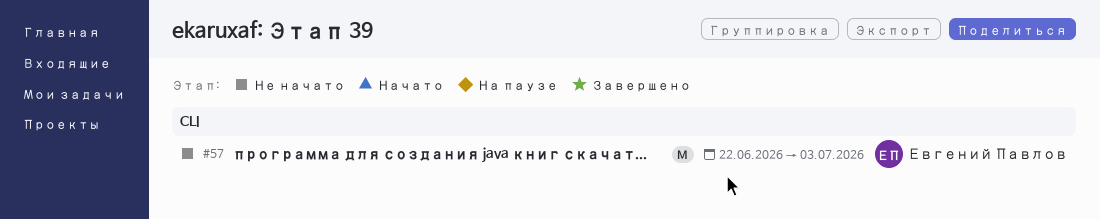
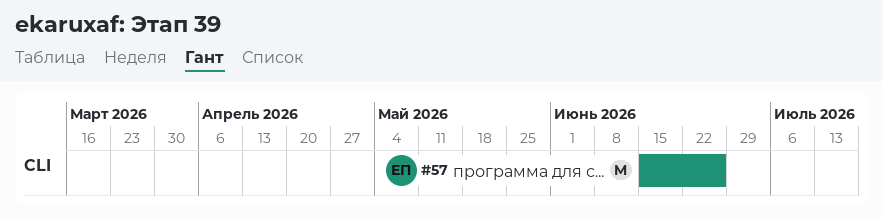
#57, start: Jun 22 -> Jun 15
#57, due: Jul 3 -> Jun 26

